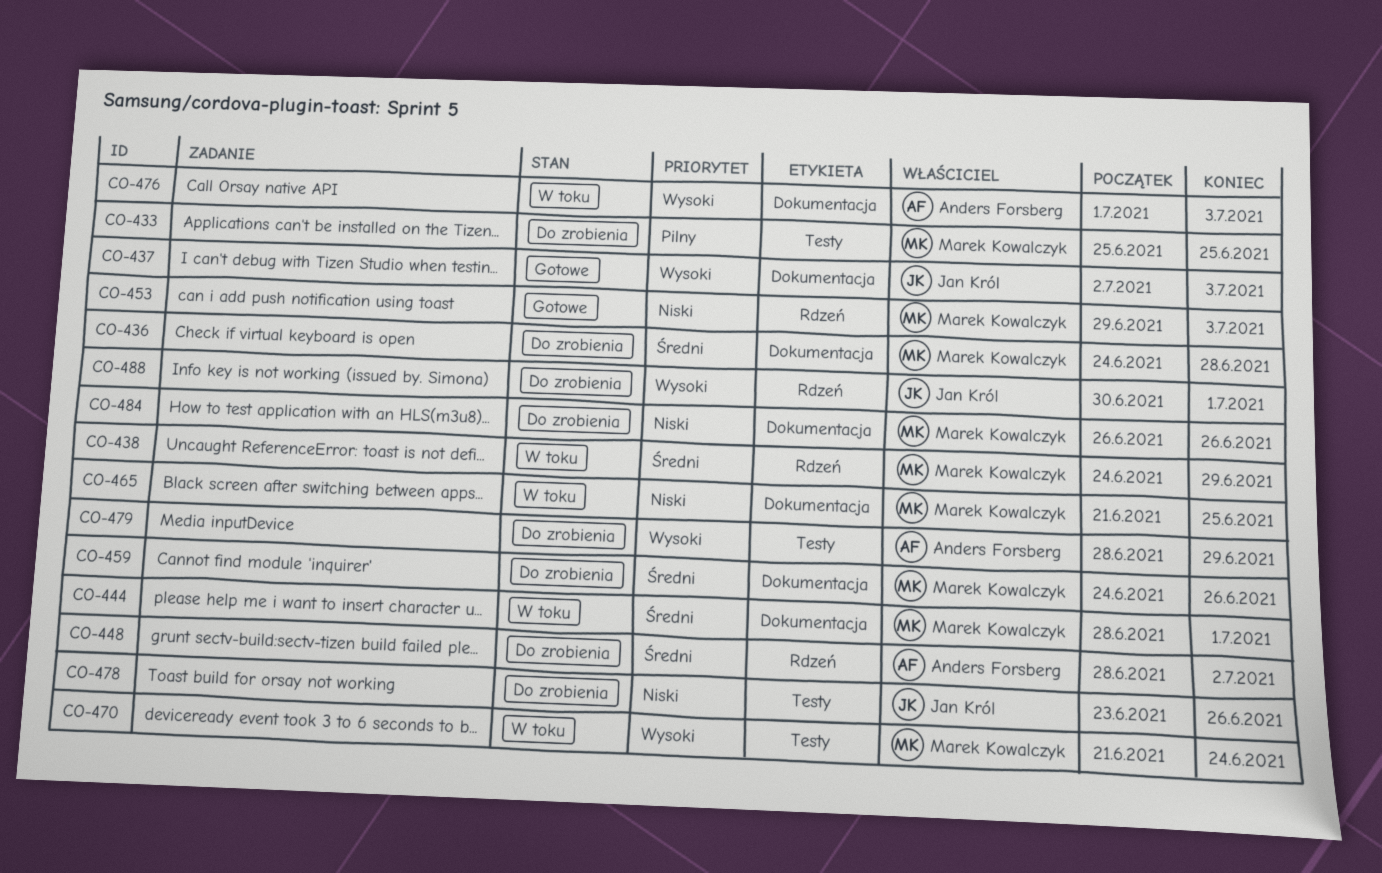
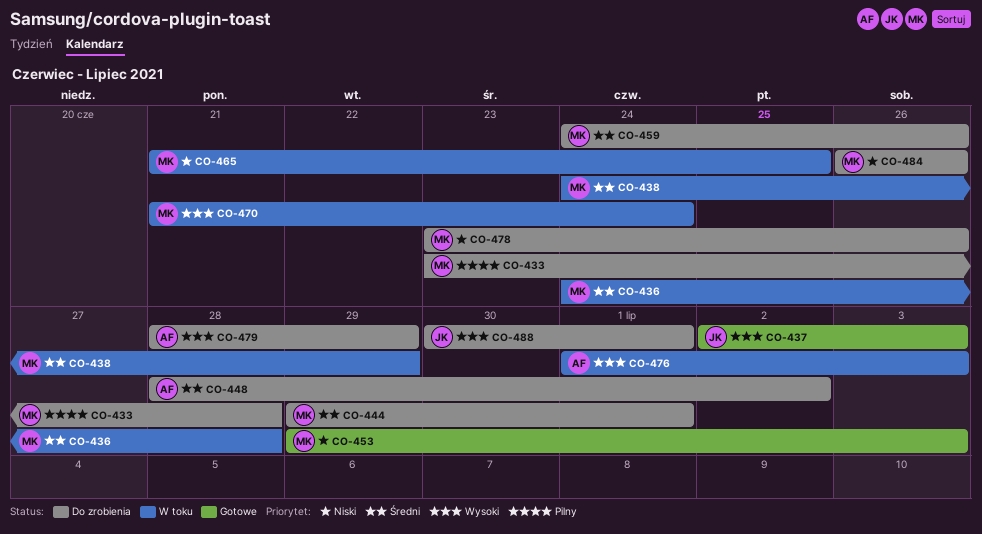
CO-433, start: Jun 25 -> Jun 23
CO-433, due: Jun 25 -> Jun 28
CO-436, status: Do zrobienia -> W toku
CO-444, status: W toku -> Do zrobienia
CO-444, start: Jun 28 -> Jun 29
CO-478, owner: Jan Król -> Marek Kowalczyk

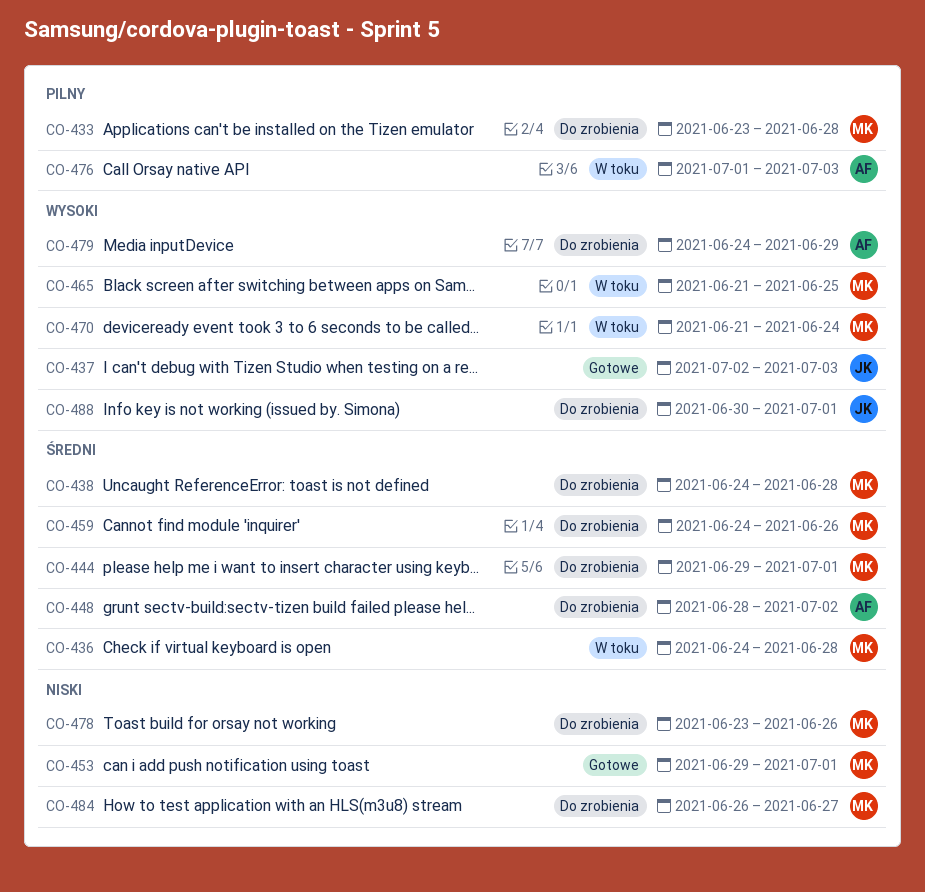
CO-438, status: W toku -> Do zrobienia
CO-438, due: Jun 29 -> Jun 28
CO-453, due: Jul 3 -> Jul 1
CO-465, priority: Niski -> Wysoki
CO-476, priority: Wysoki -> Pilny
CO-479, start: Jun 28 -> Jun 24
CO-484, due: Jun 26 -> Jun 27

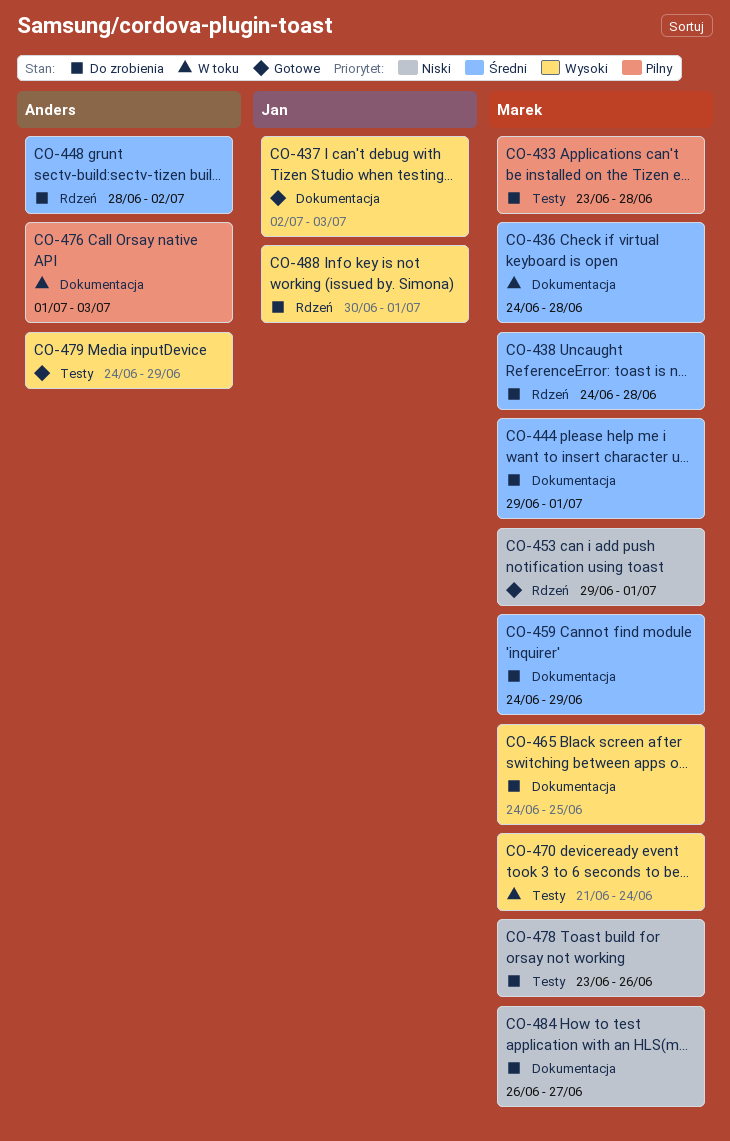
CO-459, due: Jun 26 -> Jun 29
CO-465, status: W toku -> Do zrobienia
CO-465, start: Jun 21 -> Jun 24
CO-479, status: Do zrobienia -> Gotowe

